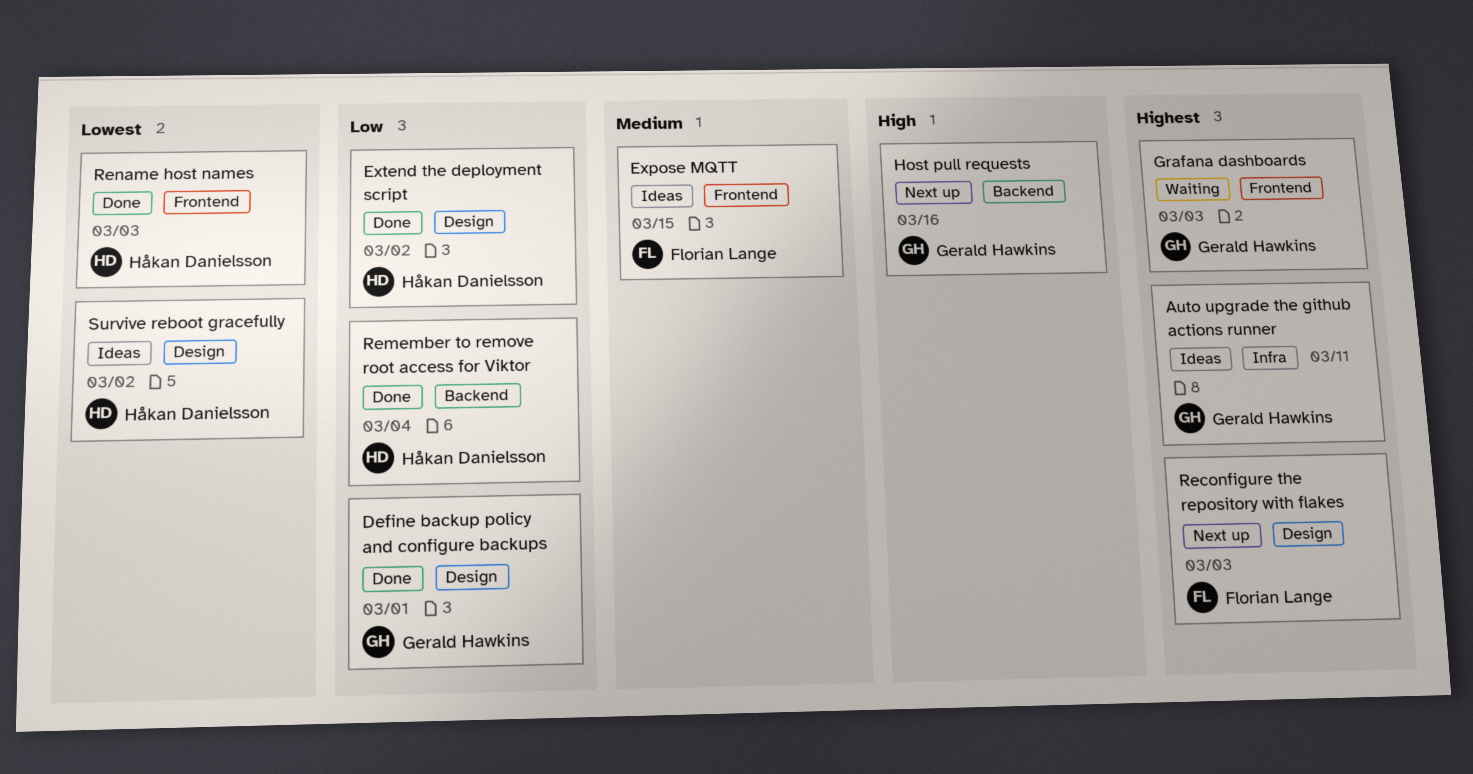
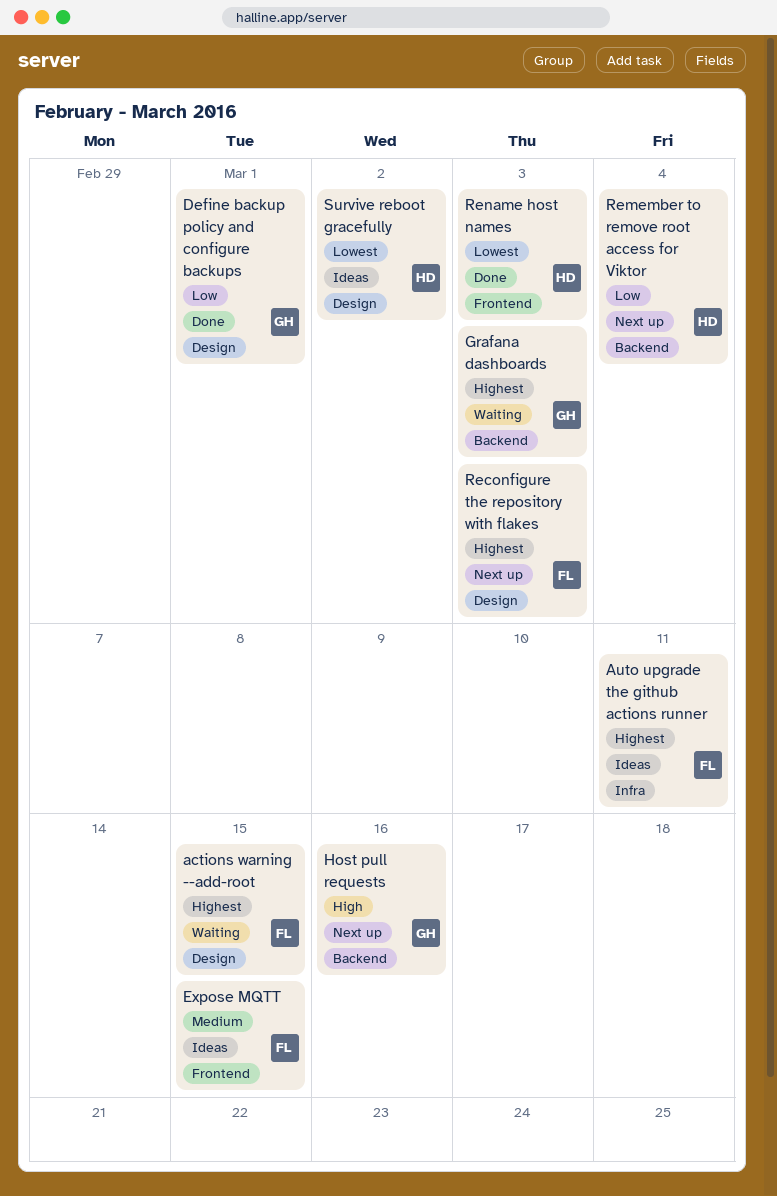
actions warning --add-root: none -> present
Auto upgrade the github actions runner, owner: Gerald Hawkins -> Florian Lange
Extend the deployment script: present -> none
Grafana dashboards, label: Frontend -> Backend
Remember to remove root access for Viktor, status: Done -> Next up

